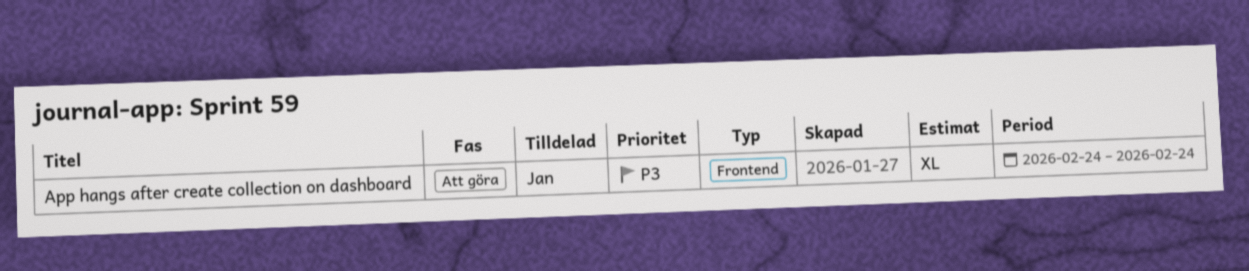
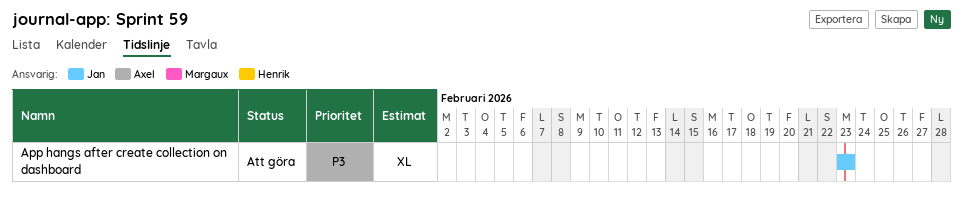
App hangs after create collection on dashboard, start: Feb 24 -> Feb 23
App hangs after create collection on dashboard, due: Feb 24 -> Feb 23

